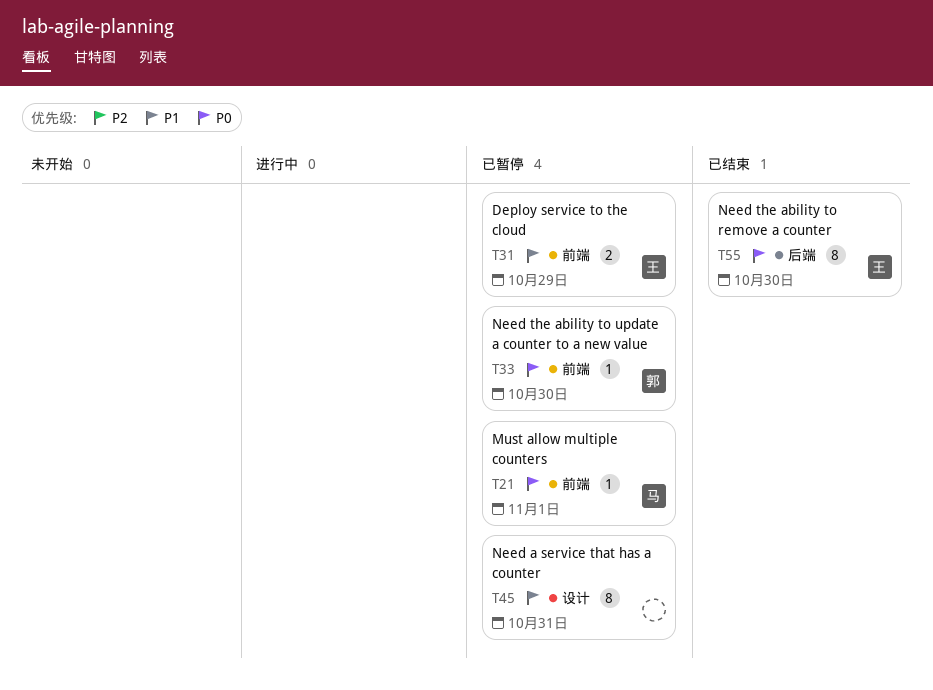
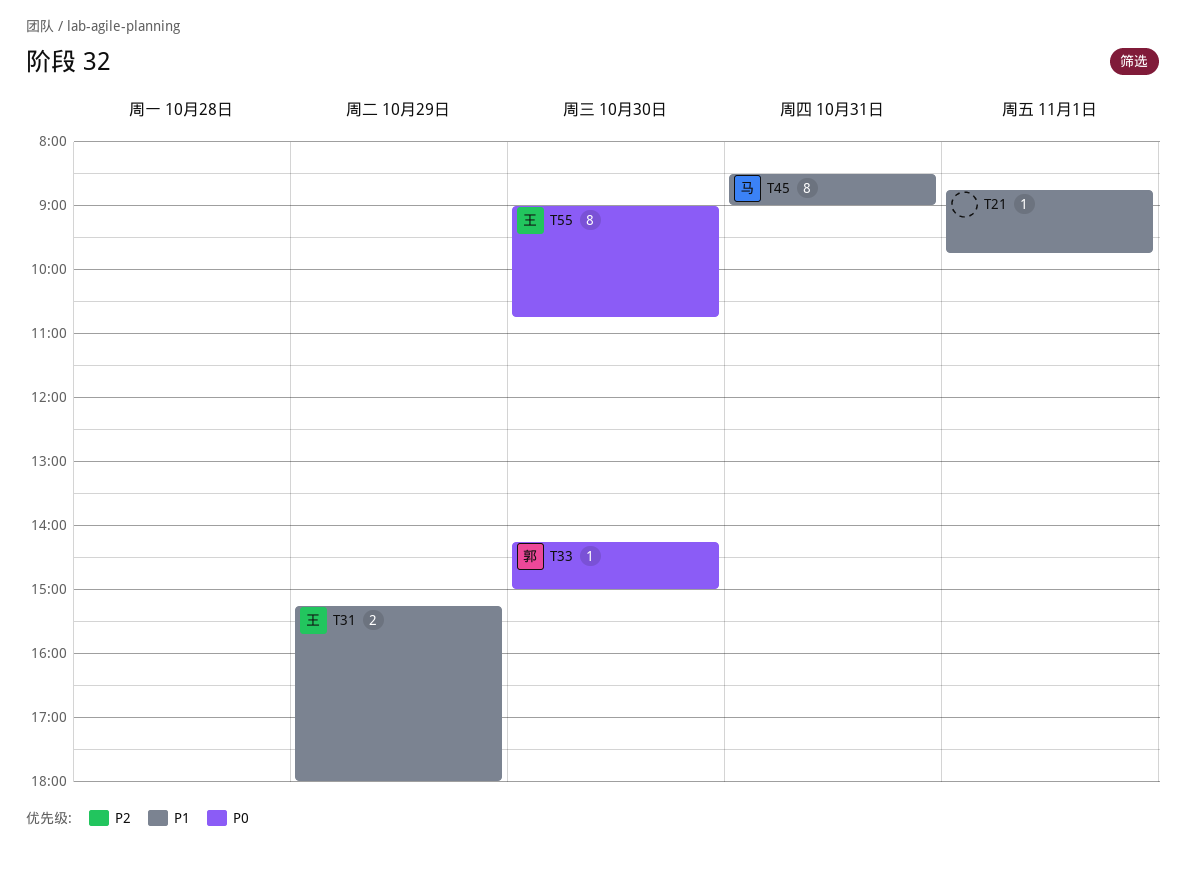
T21, owner: 马 -> none
T21, priority: P0 -> P1
T45, owner: none -> 马

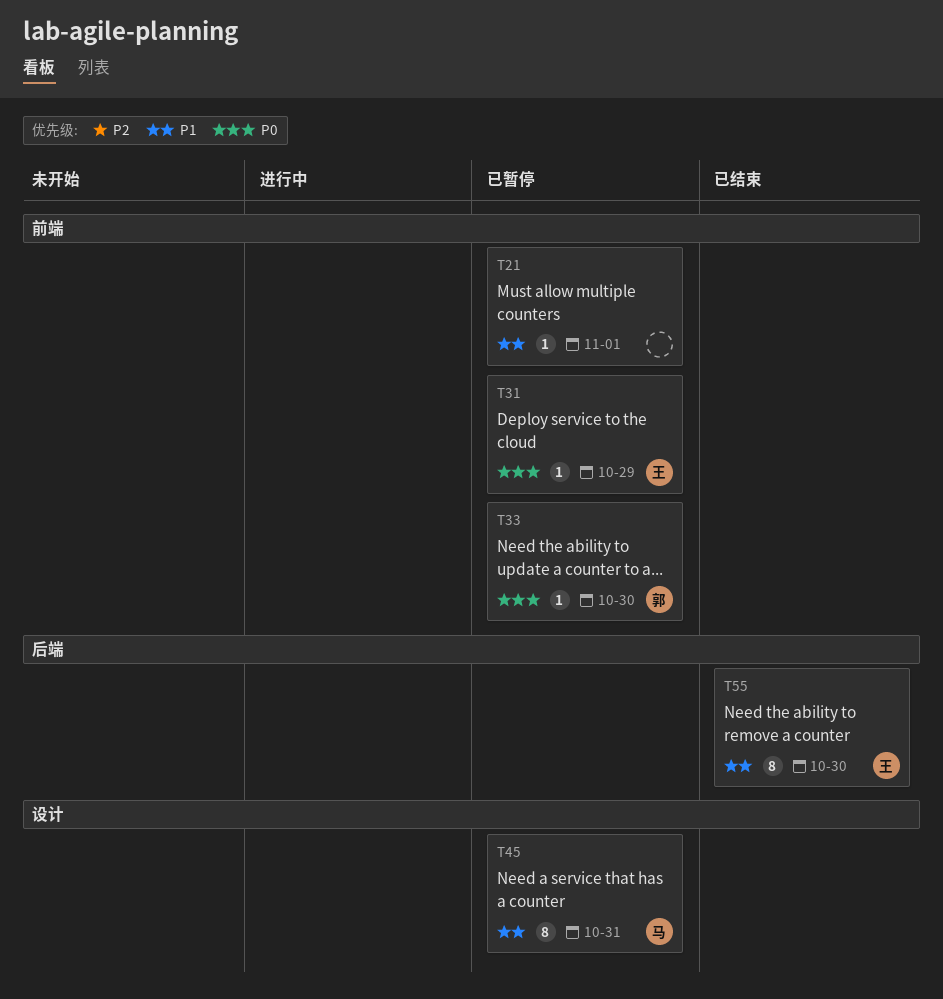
T31, priority: P1 -> P0
T31, estimate: 2 -> 1
T55, priority: P0 -> P1

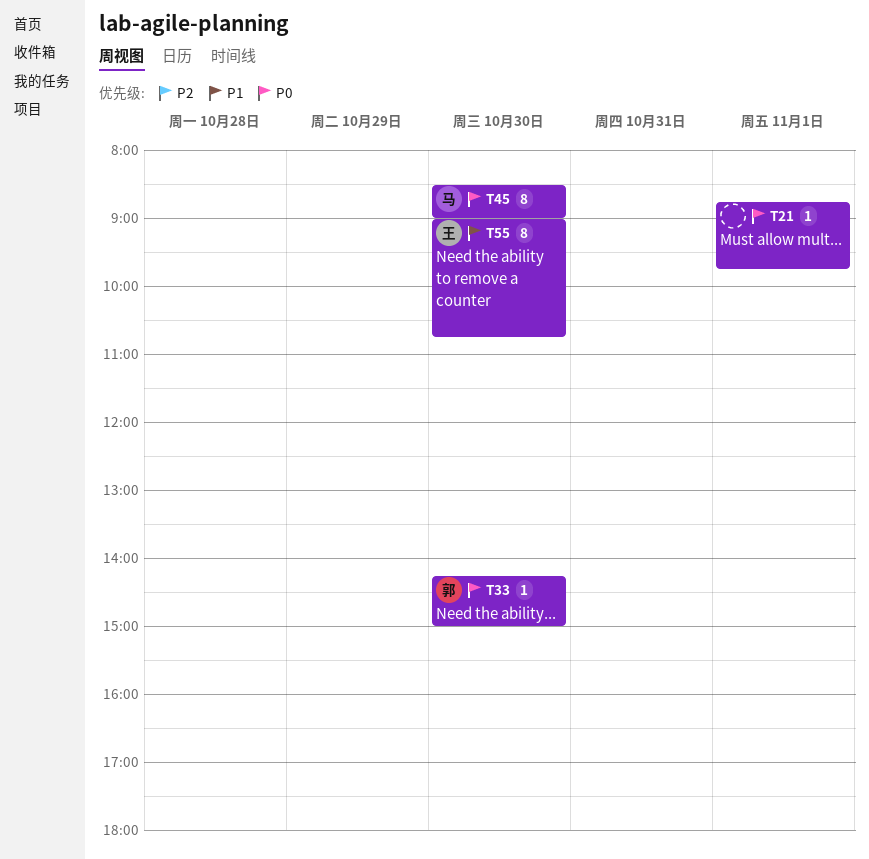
T21, priority: P1 -> P0
T31: present -> none
T45, priority: P1 -> P0
T45, day: Oct 31 -> Oct 30

